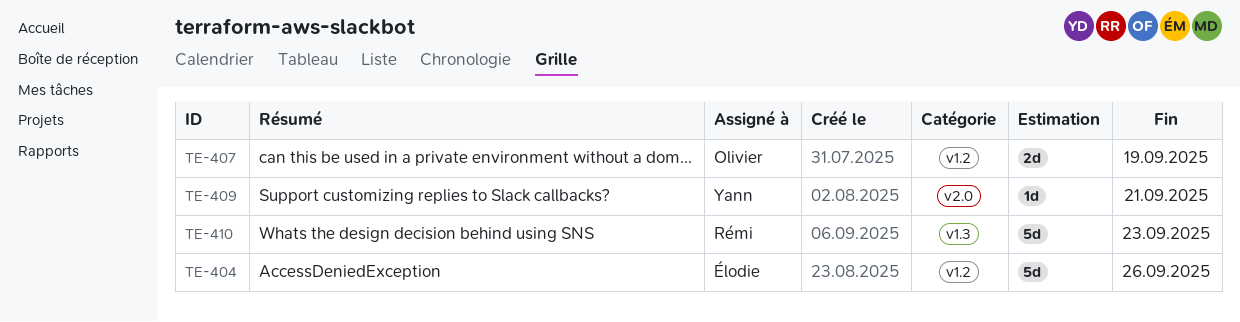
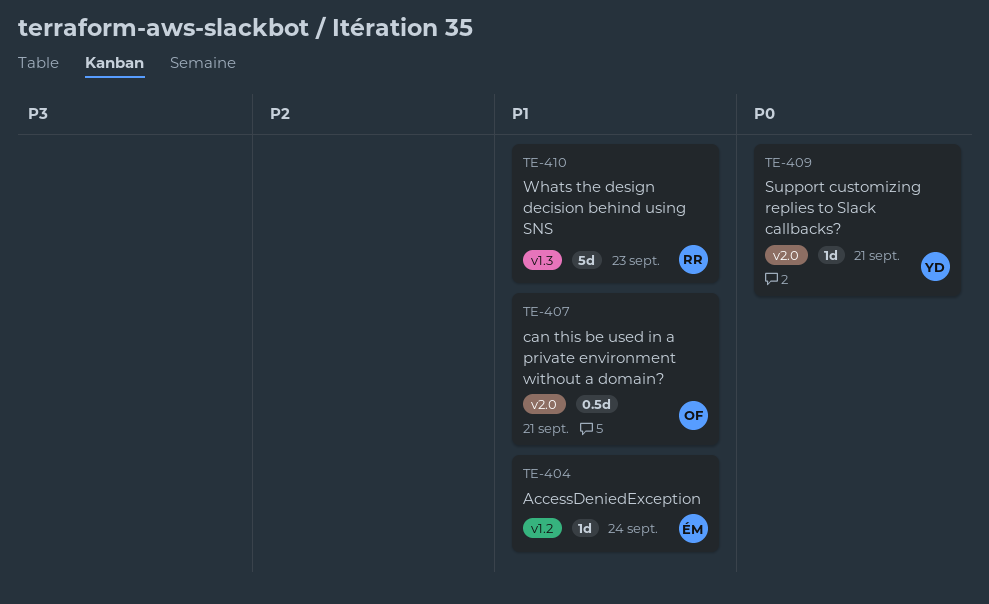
TE-404, estimate: 5d -> 1d
TE-404, due: Sep 26 -> Sep 24
TE-407, label: v1.2 -> v2.0
TE-407, estimate: 2d -> 0.5d
TE-407, due: Sep 19 -> Sep 21

